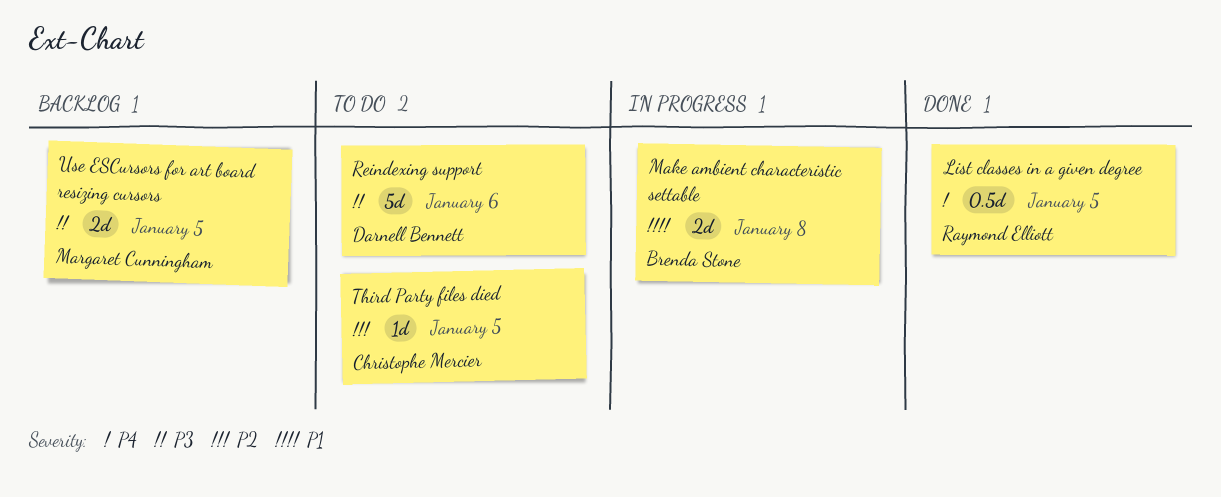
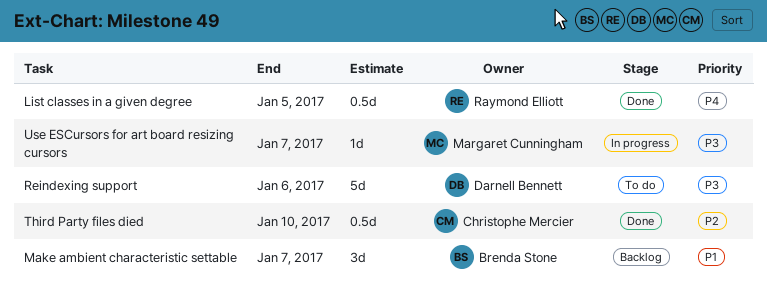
Make ambient characteristic settable, status: In progress -> Backlog
Make ambient characteristic settable, estimate: 2d -> 3d
Make ambient characteristic settable, due: Jan 8 -> Jan 7
Third Party files died, status: To do -> Done
Third Party files died, estimate: 1d -> 0.5d
Third Party files died, due: Jan 5 -> Jan 10
Use ESCursors for art board resizing cursors, status: Backlog -> In progress
Use ESCursors for art board resizing cursors, estimate: 2d -> 1d
Use ESCursors for art board resizing cursors, due: Jan 5 -> Jan 7

